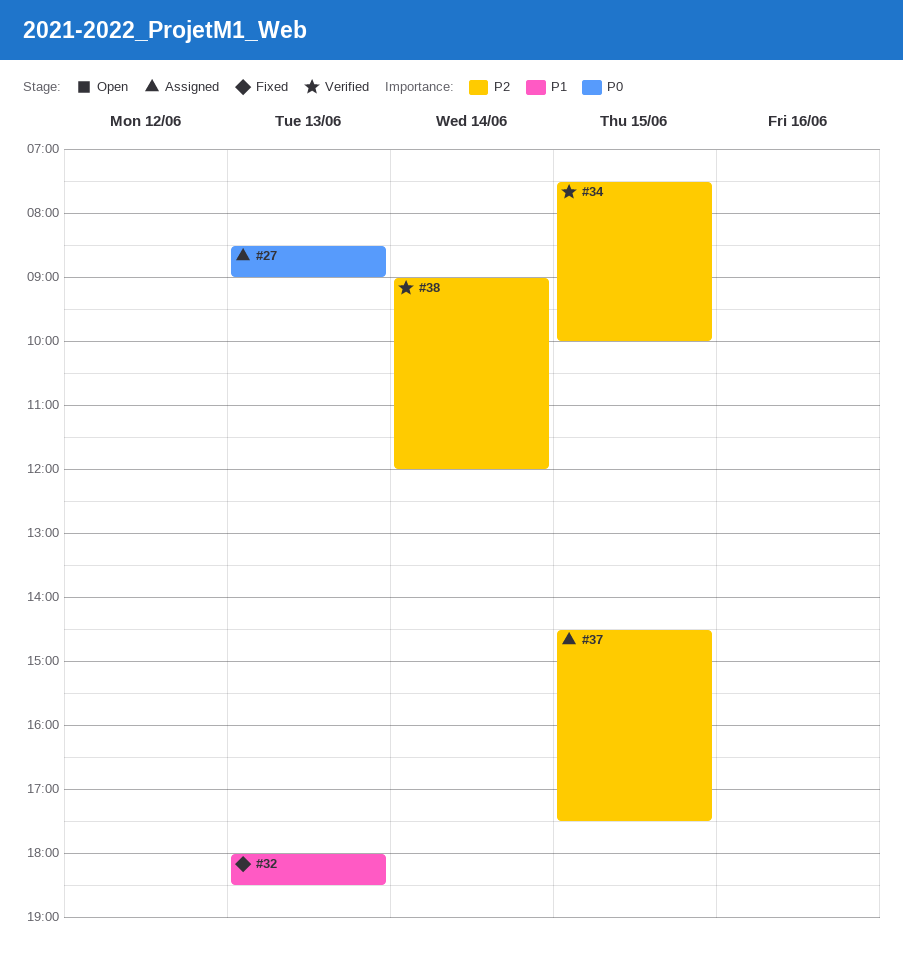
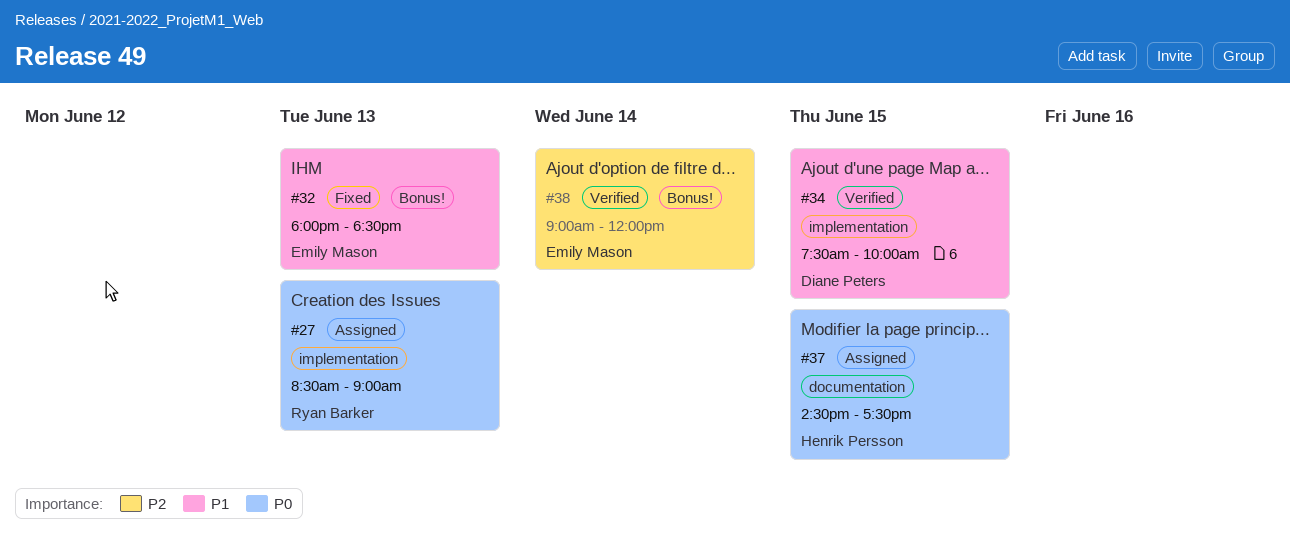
#34, priority: P2 -> P1
#37, priority: P2 -> P0

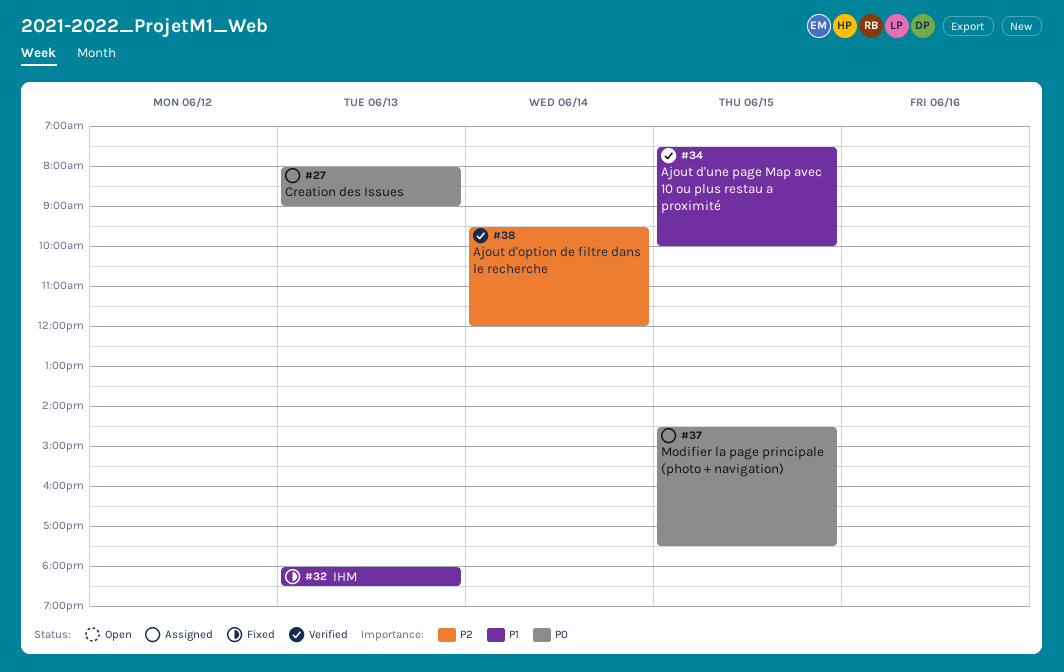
#27, begins: 08:30 -> 08:00
#38, begins: 09:00 -> 09:30

